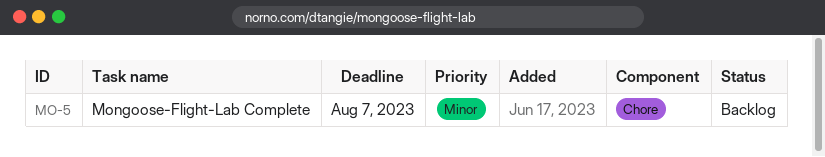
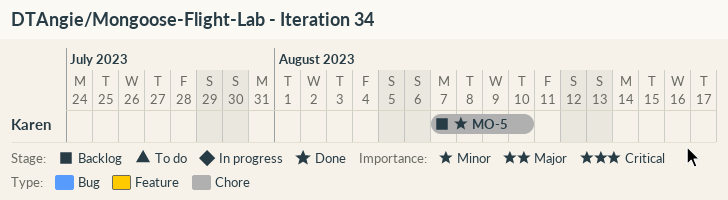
MO-5, due: Aug 7 -> Aug 10

